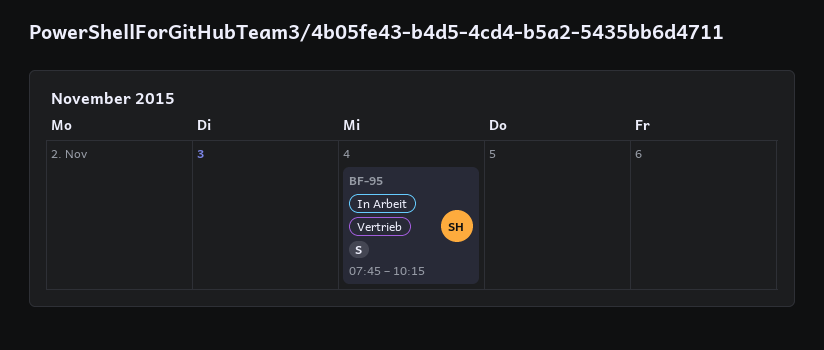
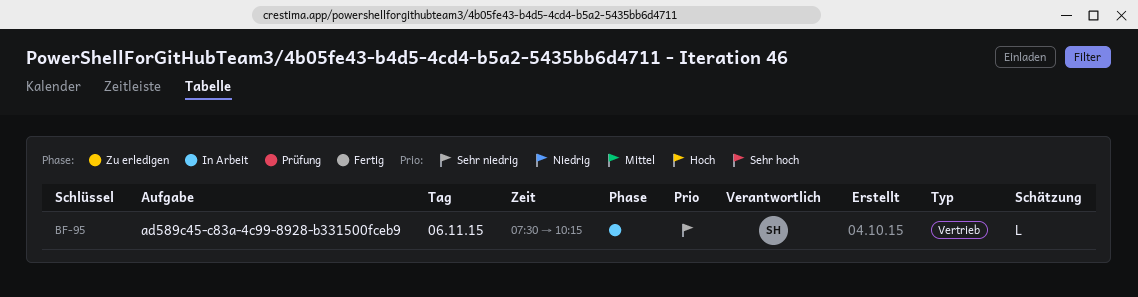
BF-95, estimate: S -> L
BF-95, day: Nov 4 -> Nov 6
BF-95, begins: 07:45 -> 07:30

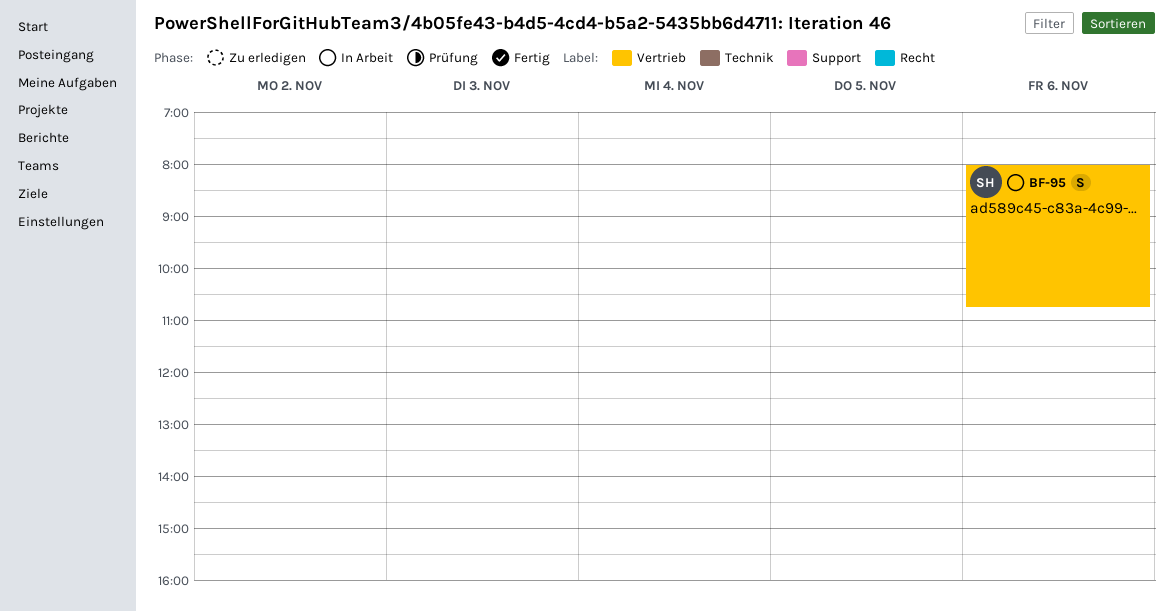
BF-95, estimate: L -> S
BF-95, begins: 07:30 -> 08:00
BF-95, ends: 10:15 -> 10:45

